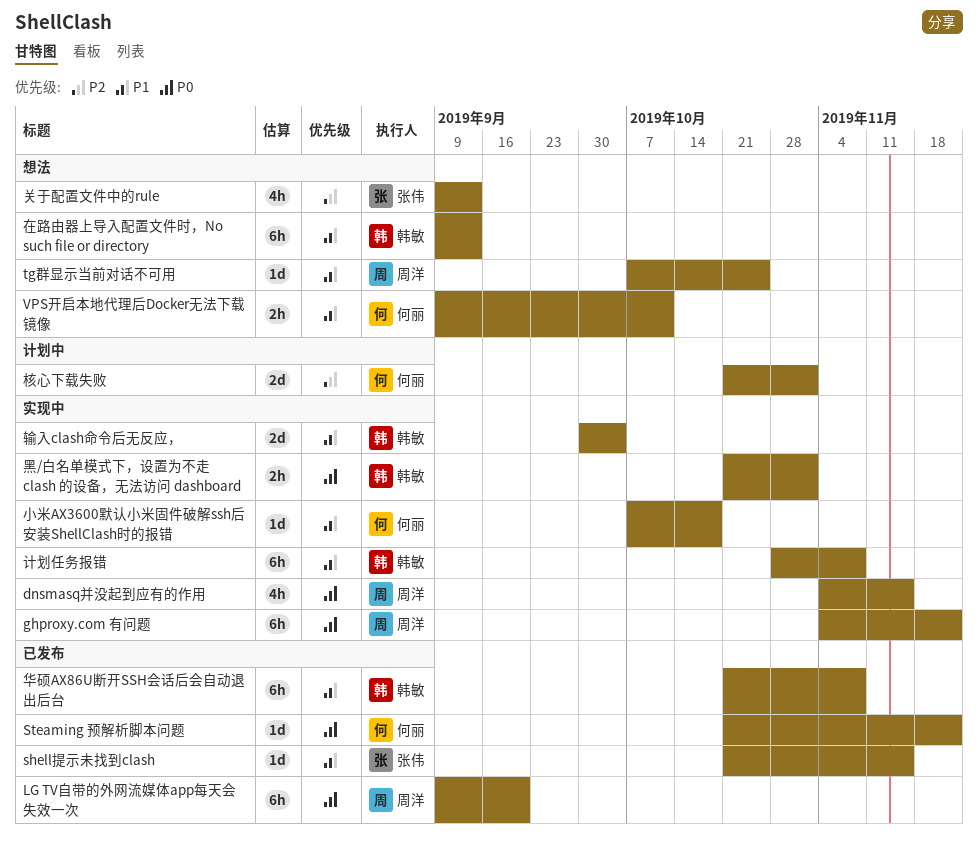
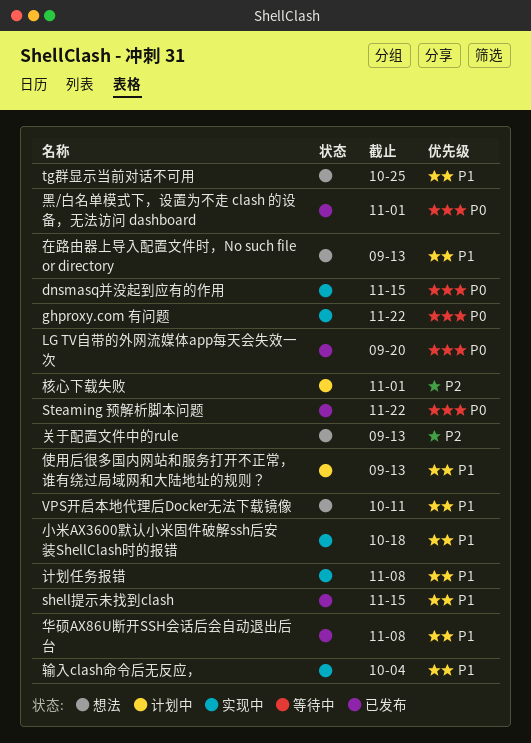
使用后很多国内网站和服务打开不正常，谁有绕过局域网和大陆地址的规则？: none -> present
黑/白名单模式下，设置为不走 clash 的设备，无法访问 dashboard, status: 实现中 -> 已发布

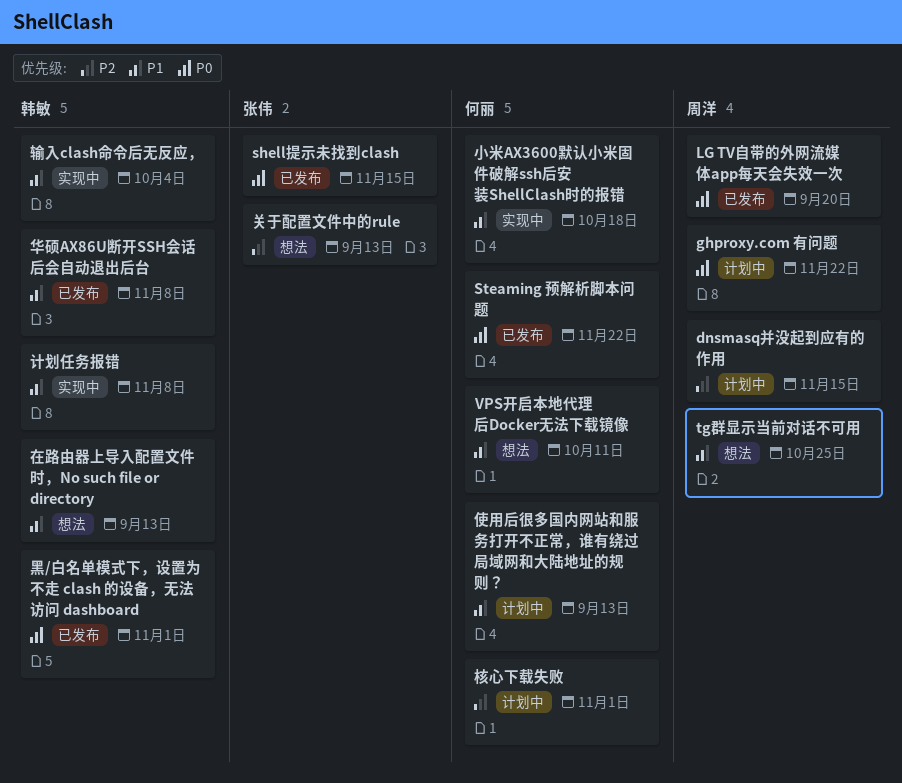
dnsmasq并没起到应有的作用, status: 实现中 -> 计划中
dnsmasq并没起到应有的作用, priority: P0 -> P2
ghproxy.com 有问题, status: 实现中 -> 计划中
shell提示未找到clash, priority: P1 -> P0

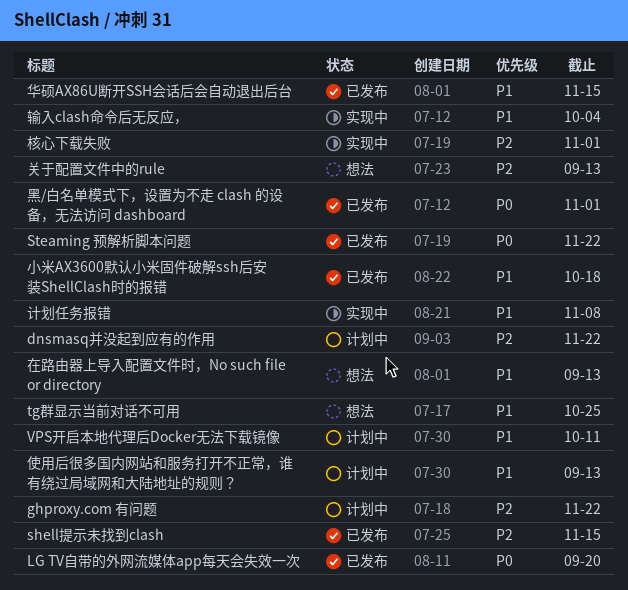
dnsmasq并没起到应有的作用, due: Nov 15 -> Nov 22
ghproxy.com 有问题, priority: P0 -> P2
shell提示未找到clash, priority: P0 -> P2
VPS开启本地代理后Docker无法下载镜像, status: 想法 -> 计划中
华硕AX86U断开SSH会话后会自动退出后台, due: Nov 8 -> Nov 15
小米AX3600默认小米固件破解ssh后安装ShellClash时的报错, status: 实现中 -> 已发布
核心下载失败, status: 计划中 -> 实现中

